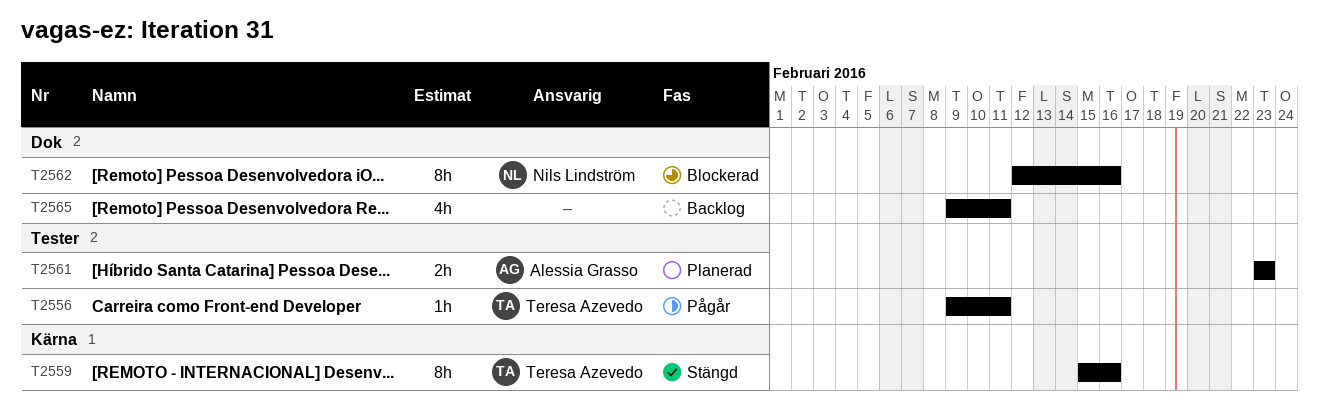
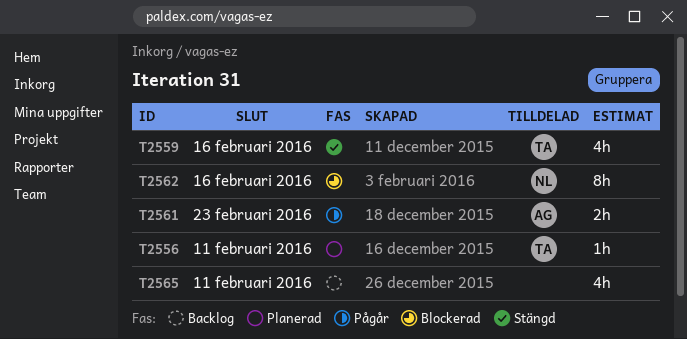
T2556, status: Pågår -> Planerad
T2559, estimate: 8h -> 4h
T2561, status: Planerad -> Pågår

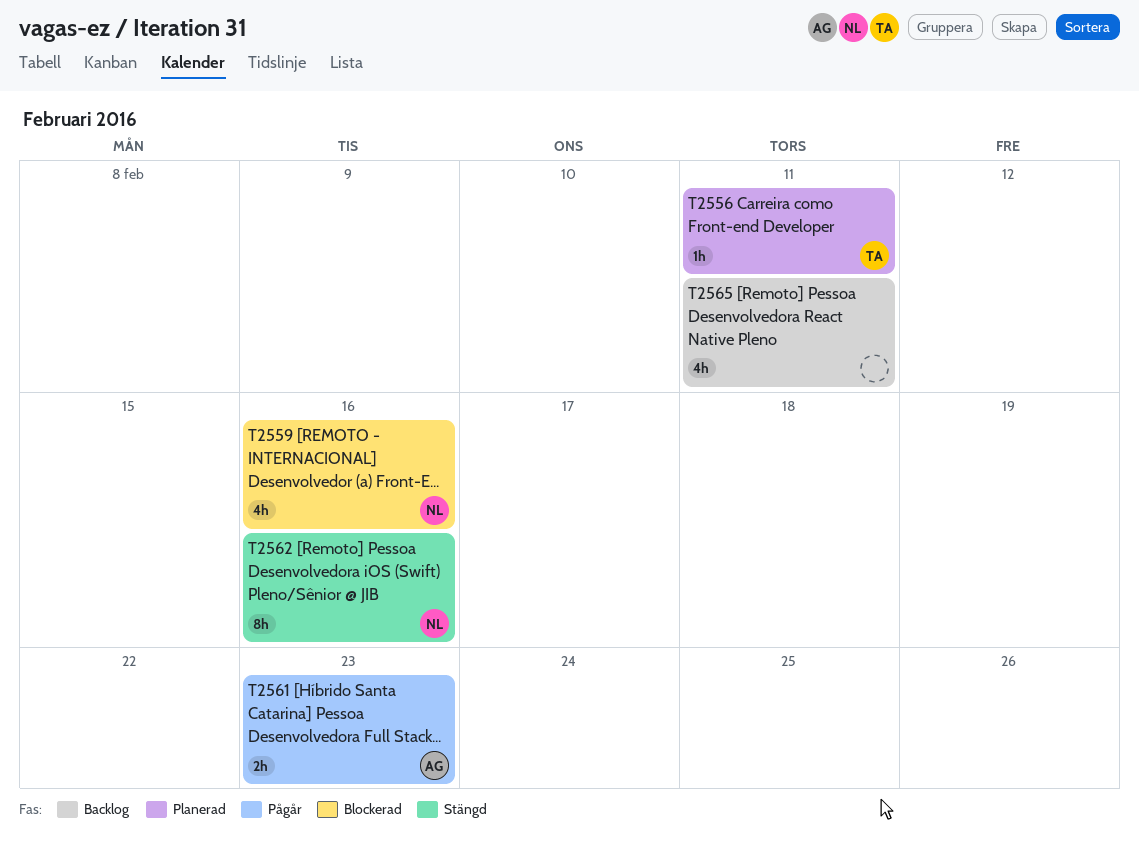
T2559, status: Stängd -> Blockerad
T2559, owner: TA -> NL
T2562, status: Blockerad -> Stängd

